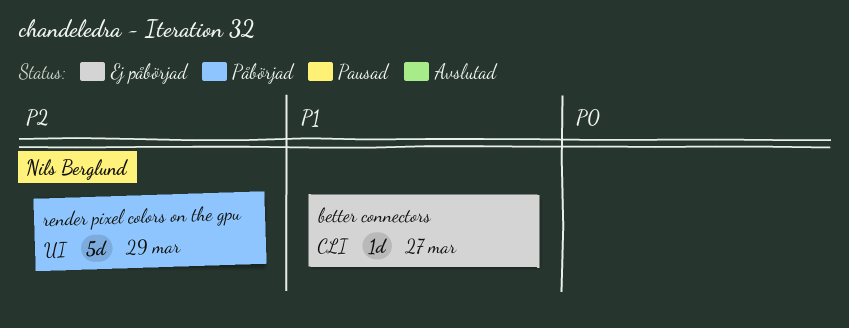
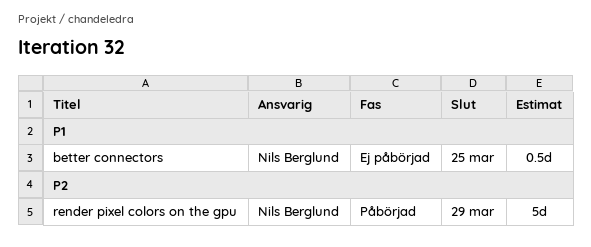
better connectors, estimate: 1d -> 0.5d
better connectors, due: Mar 27 -> Mar 25

